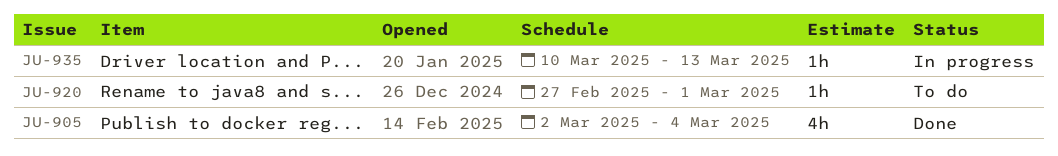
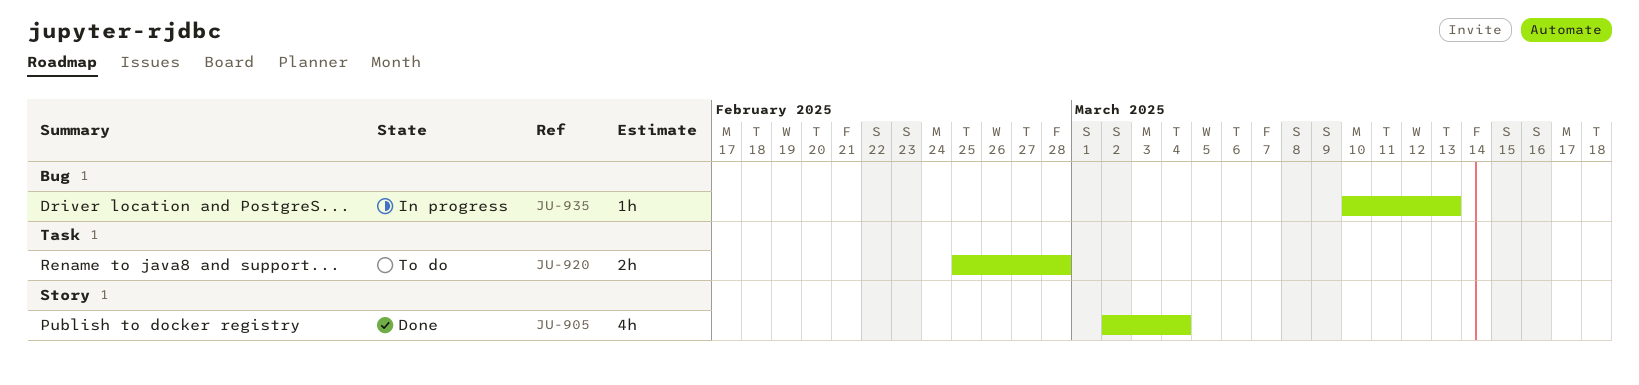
JU-920, estimate: 1h -> 2h
JU-920, start: Feb 27 -> Feb 25
JU-920, due: Mar 1 -> Feb 28

